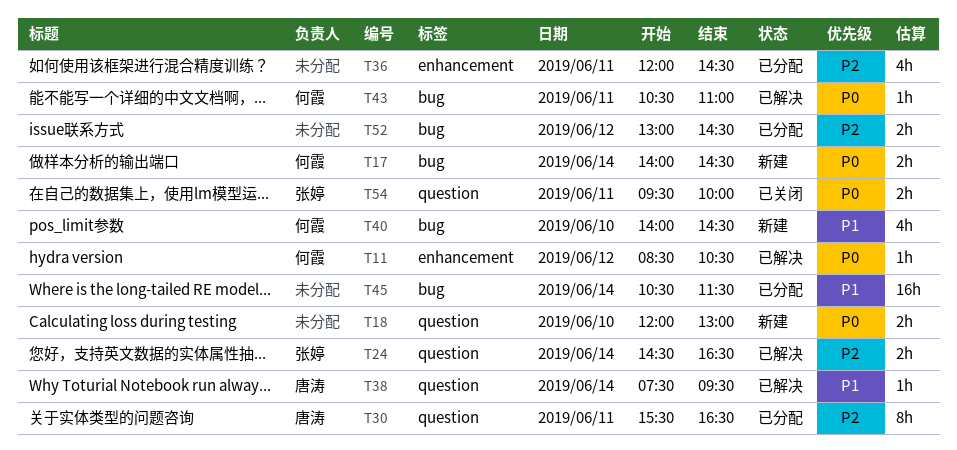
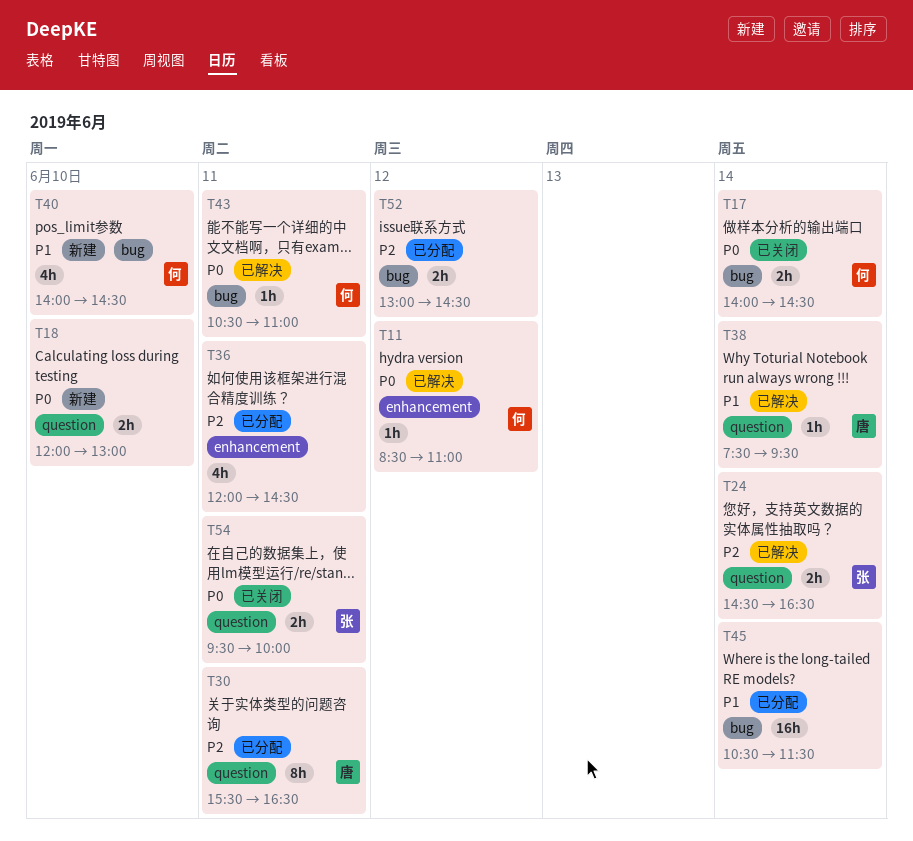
T11, ends: 10:30 -> 11:00
T17, status: 新建 -> 已关闭

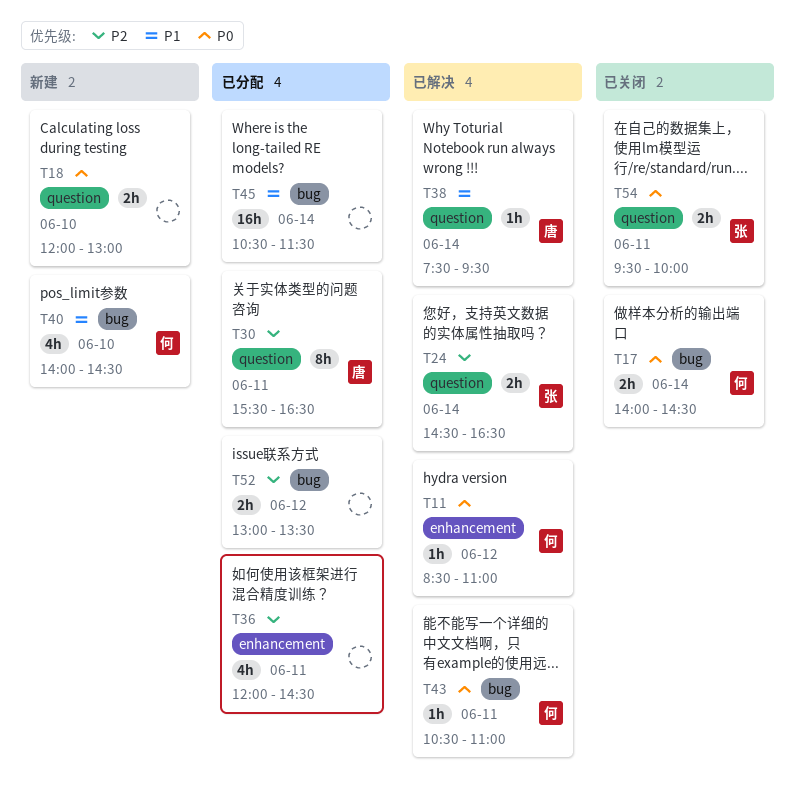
T52, ends: 14:30 -> 13:30

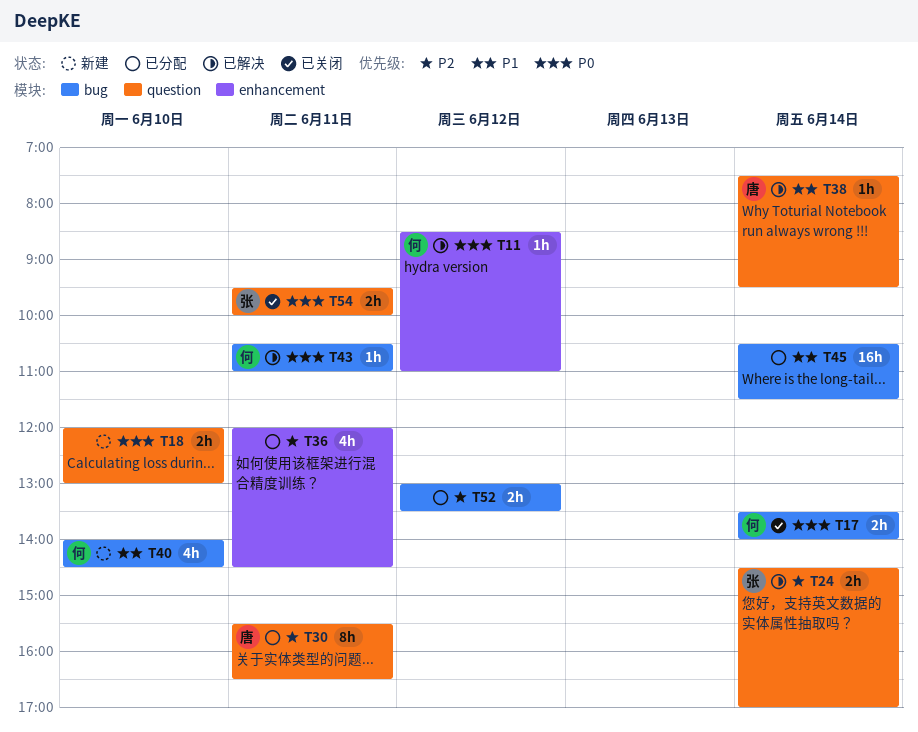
T17, begins: 14:00 -> 13:30
T17, ends: 14:30 -> 14:00
T24, ends: 16:30 -> 17:00

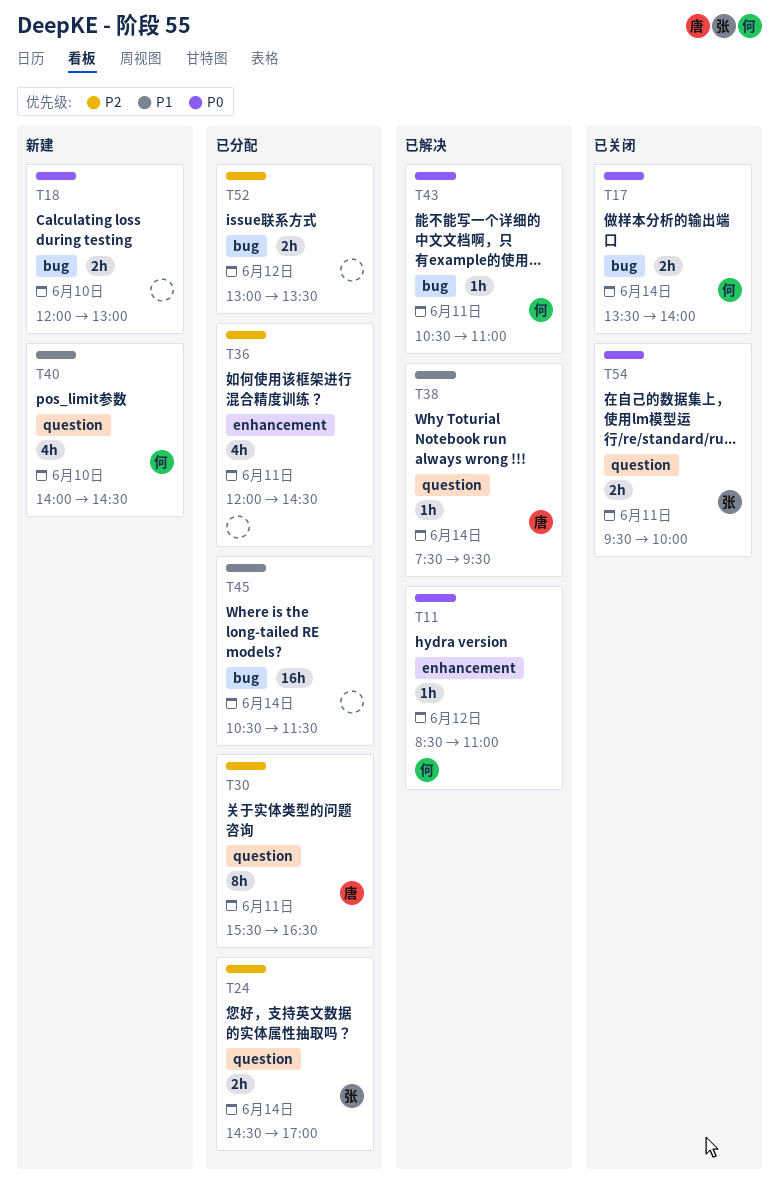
T18, label: question -> bug
T24, status: 已解决 -> 已分配
T40, label: bug -> question

